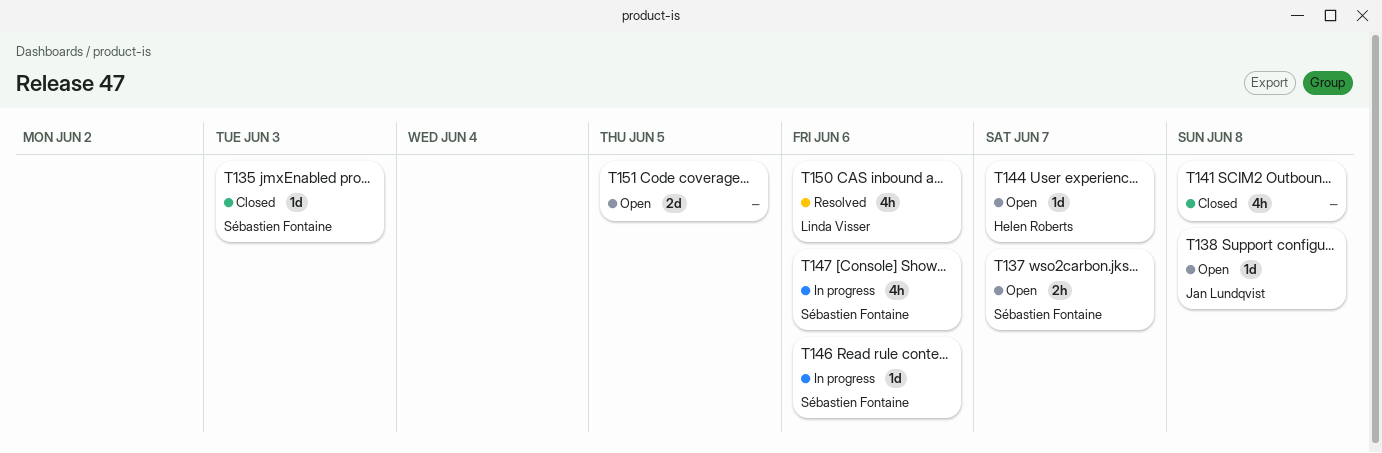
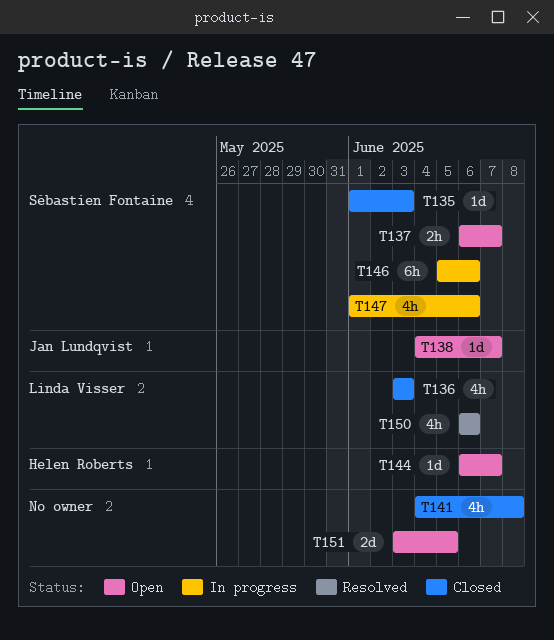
T136: none -> present
T138, due: Jun 8 -> Jun 7
T146, estimate: 1d -> 6h

